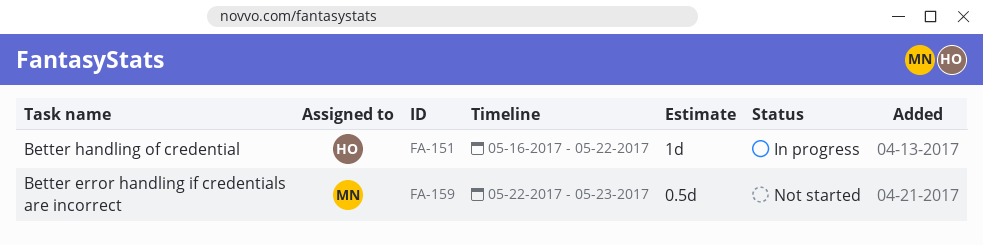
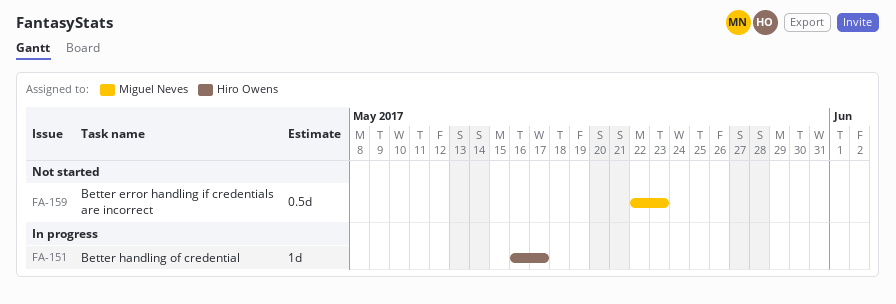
FA-151, due: May 22 -> May 17

